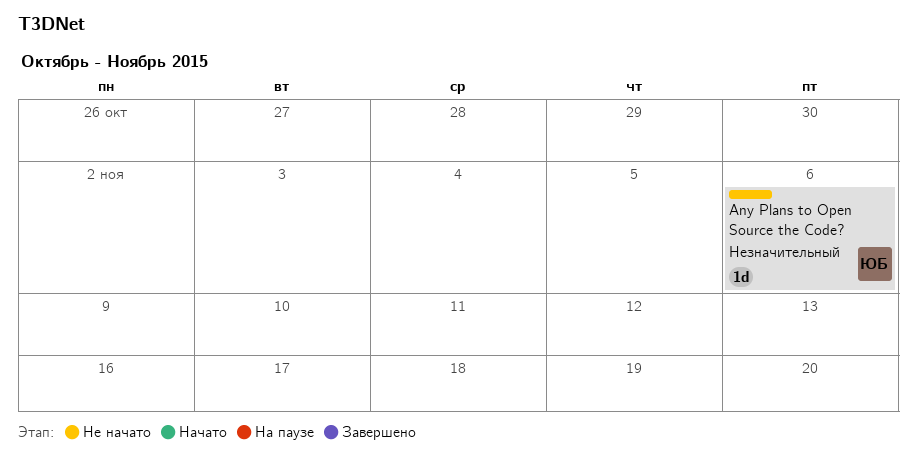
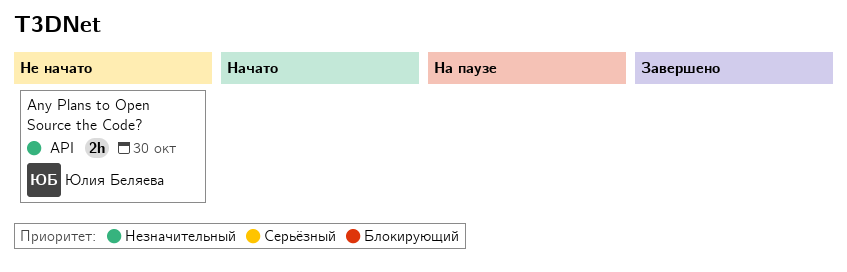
Any Plans to Open Source the Code?, estimate: 1d -> 2h
Any Plans to Open Source the Code?, due: Nov 6 -> Oct 30

